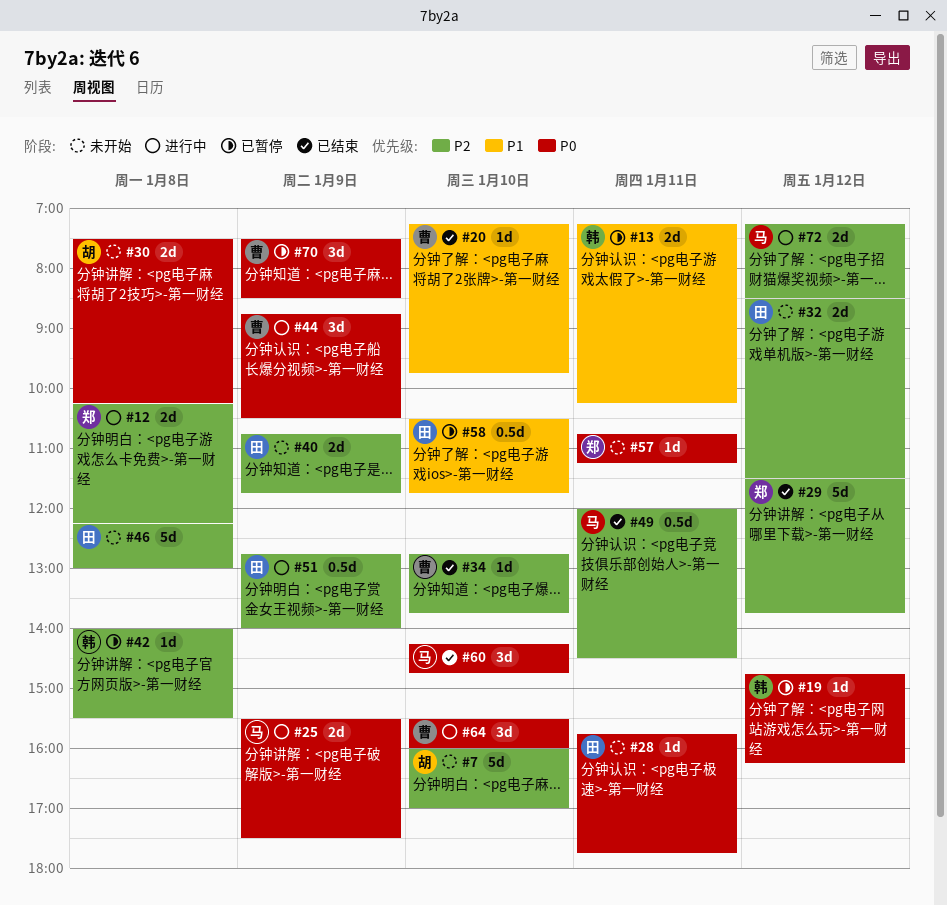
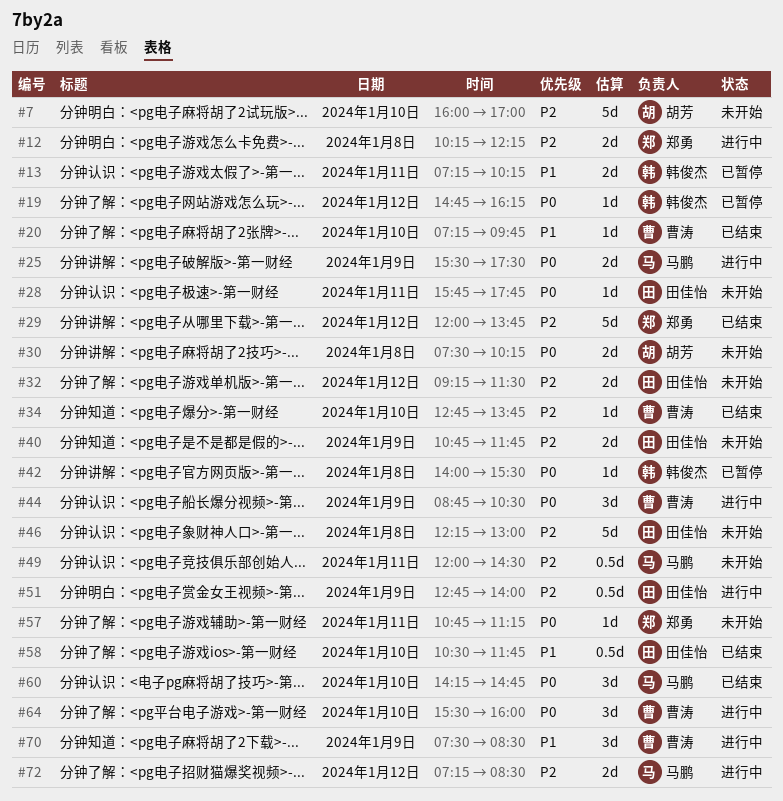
#29, begins: 11:30 -> 12:00
#32, begins: 08:30 -> 09:15
#42, priority: P2 -> P0
#49, status: 已结束 -> 未开始
#58, status: 已暂停 -> 已结束
#70, status: 已暂停 -> 进行中
#70, priority: P0 -> P1

